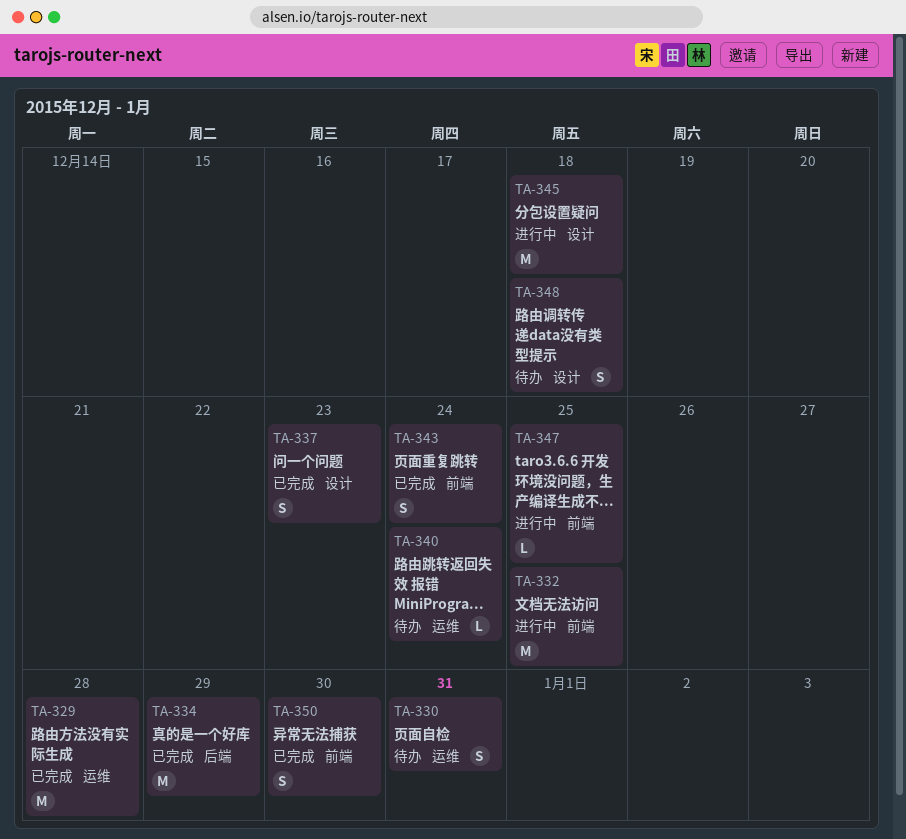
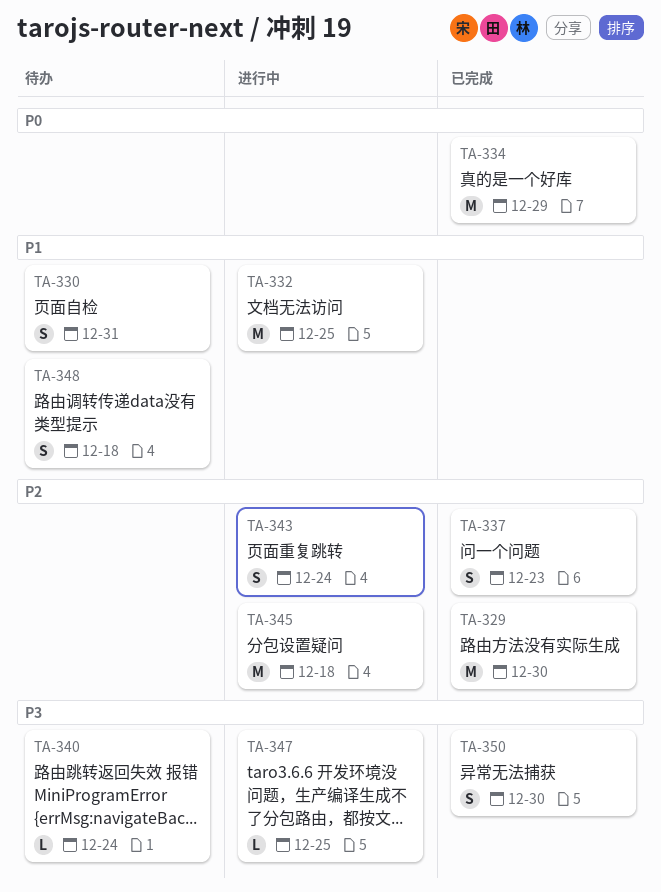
TA-329, due: Dec 28 -> Dec 30
TA-343, status: 已完成 -> 进行中

